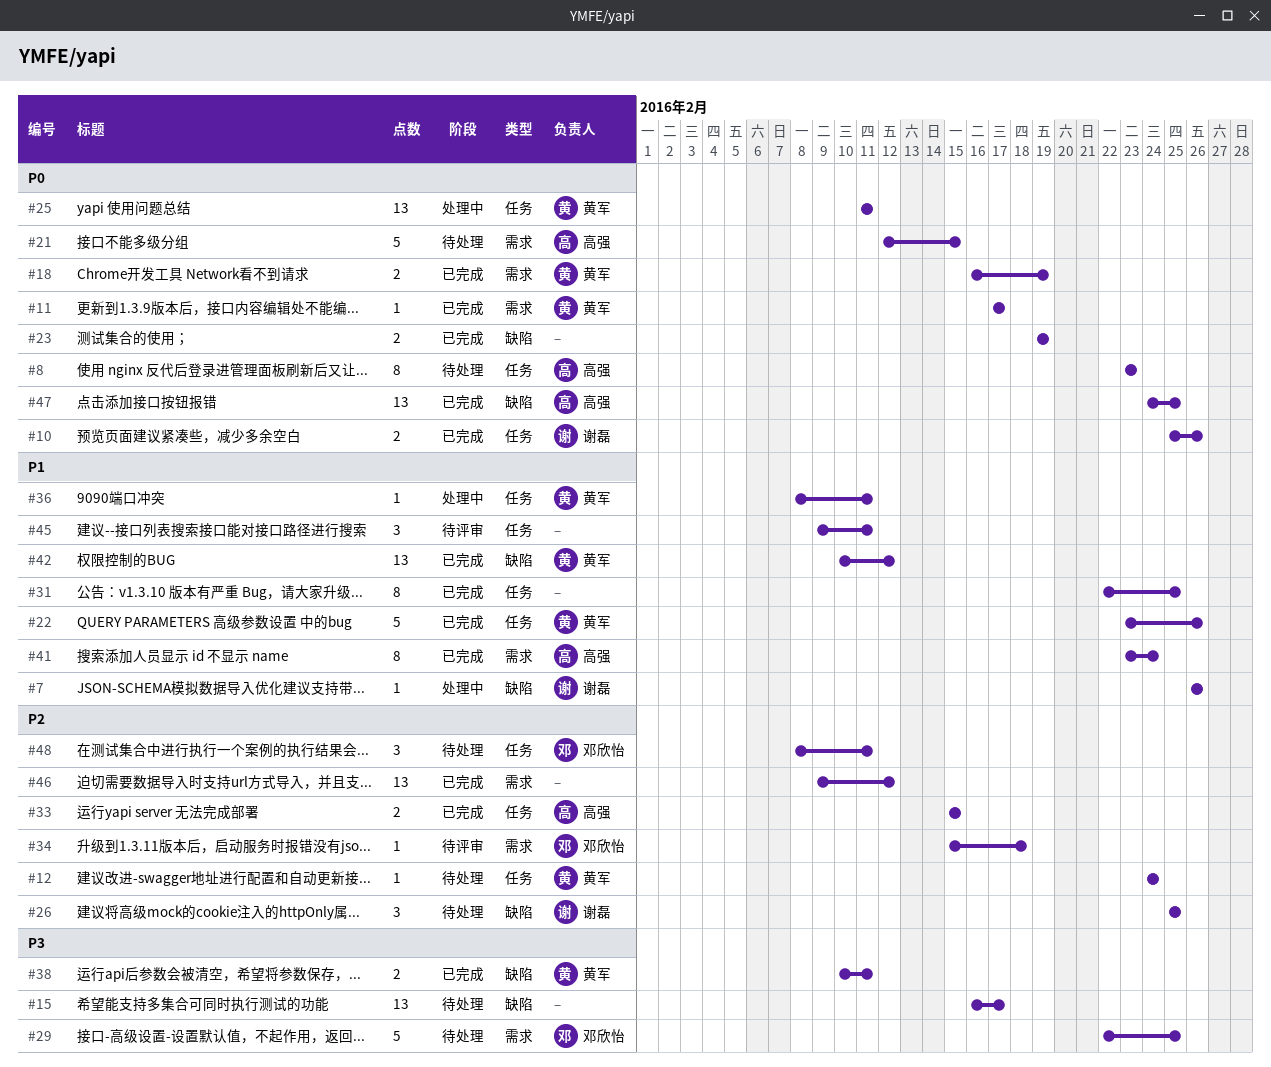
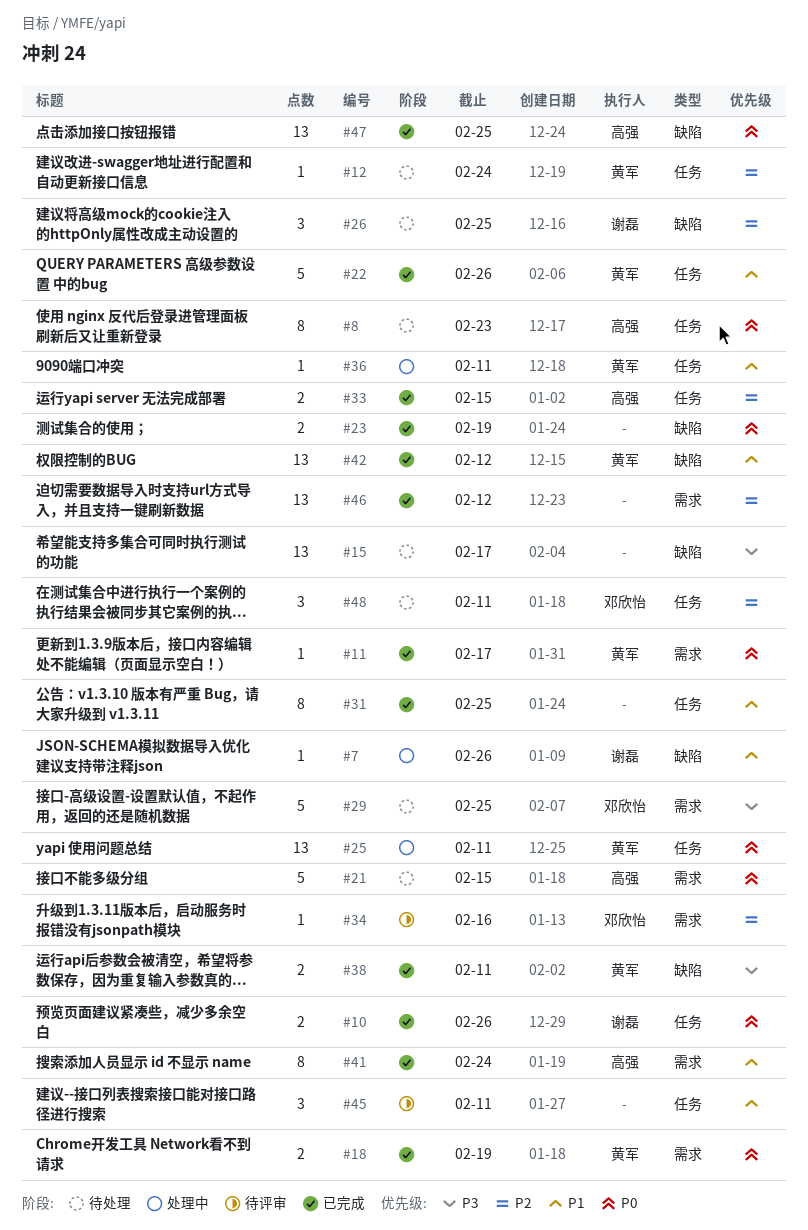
#34, due: Feb 18 -> Feb 16

